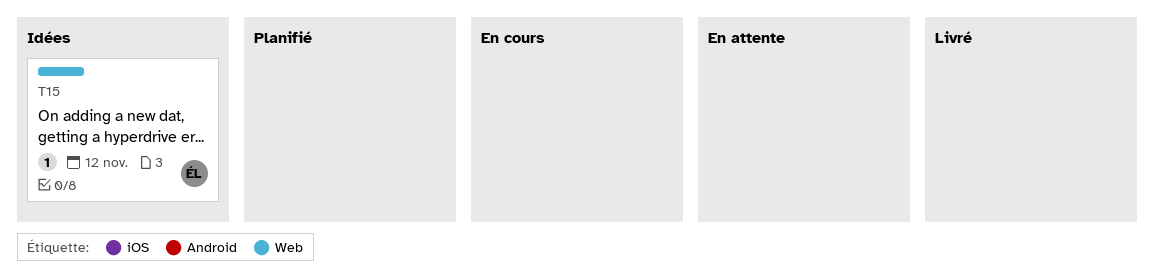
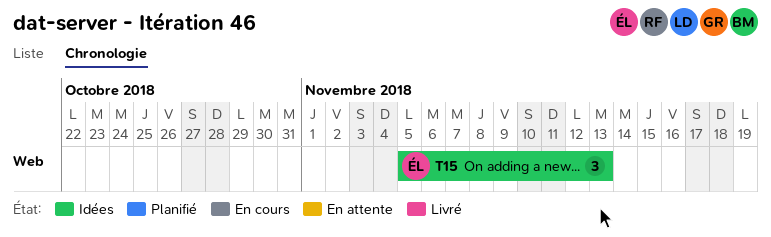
T15, estimate: 1 -> 3
T15, due: Nov 12 -> Nov 13

